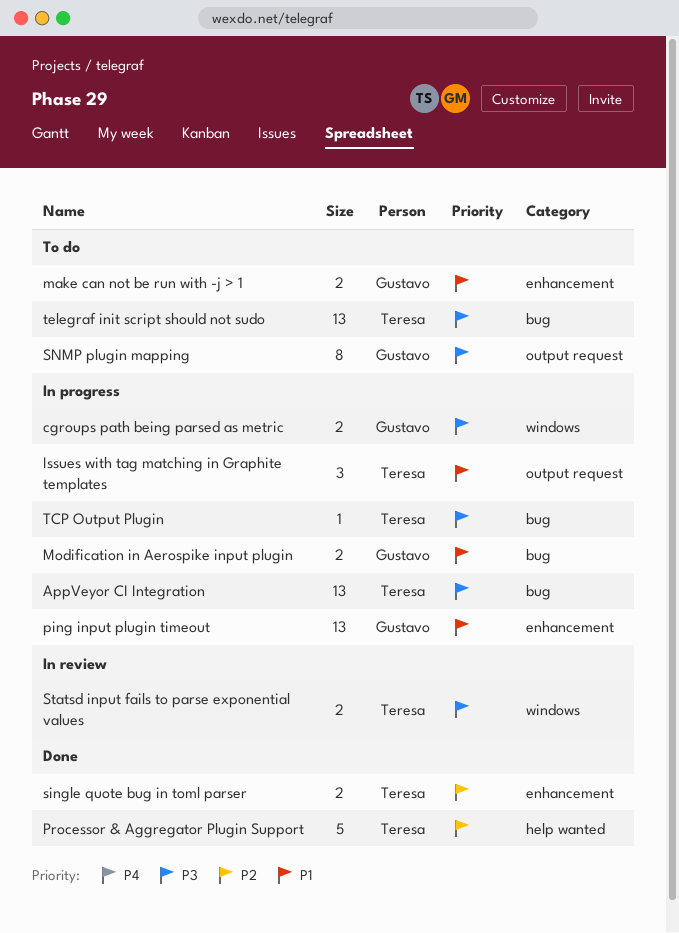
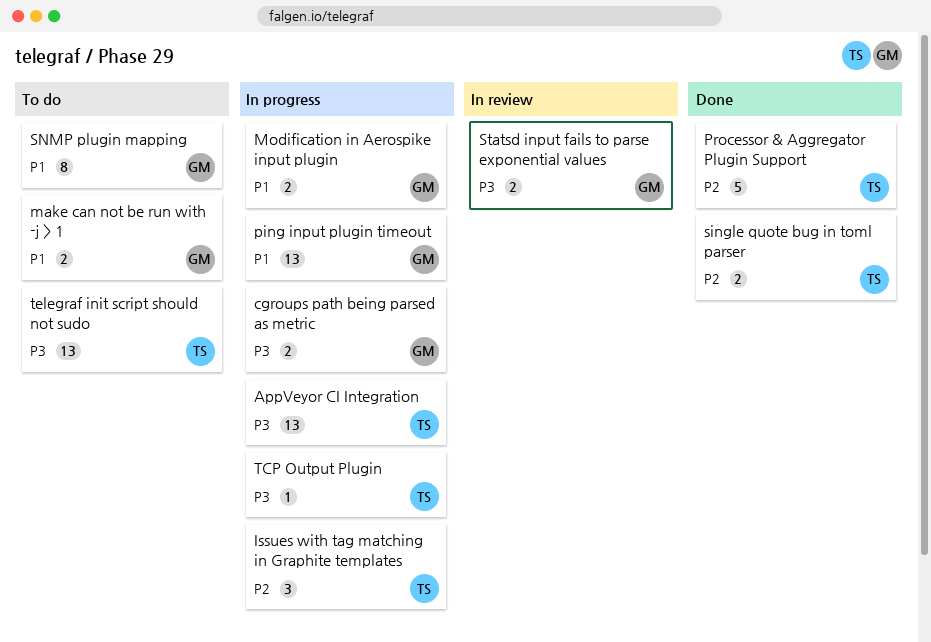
Issues with tag matching in Graphite templates, priority: P1 -> P2
SNMP plugin mapping, priority: P3 -> P1
Statsd input fails to parse exponential values, owner: Teresa -> Gustavo

